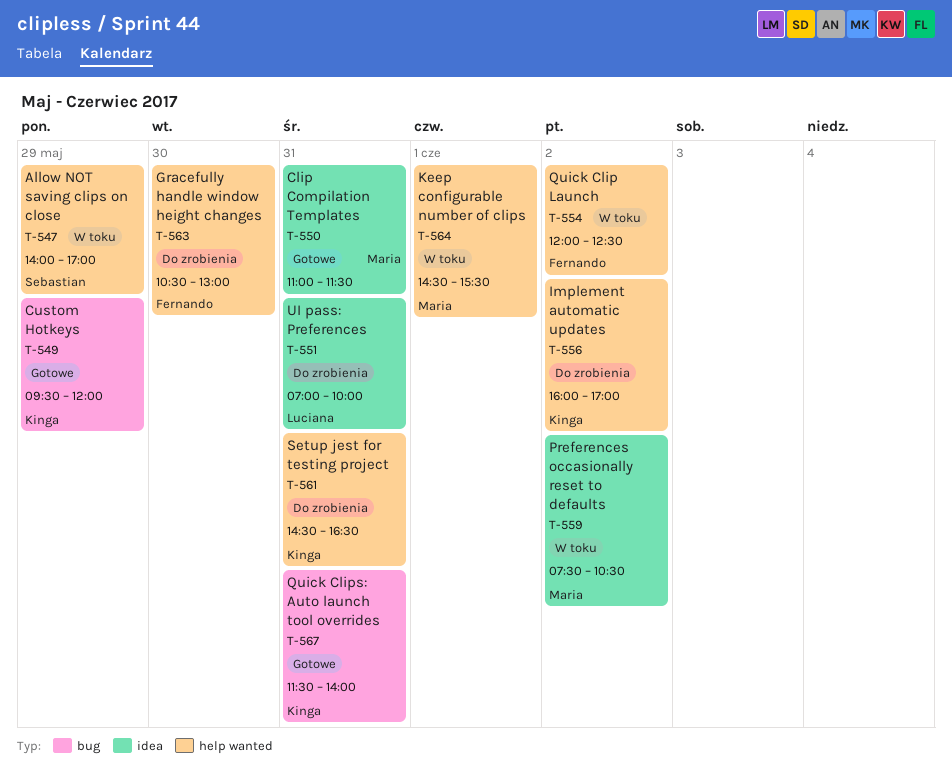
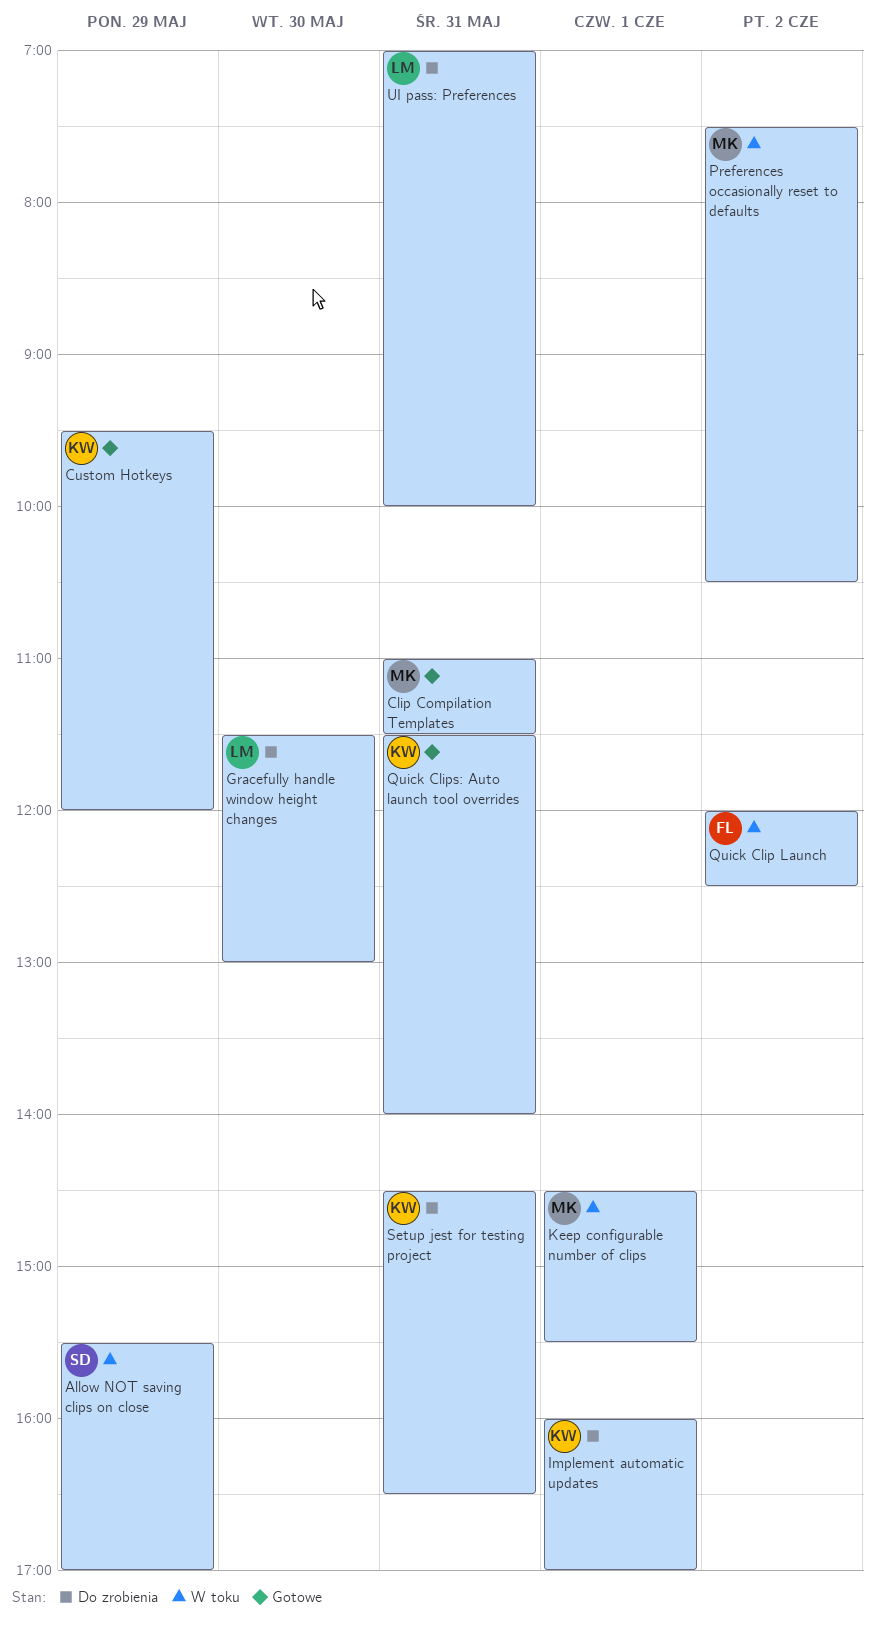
Allow NOT saving clips on close, begins: 14:00 -> 15:30
Gracefully handle window height changes, owner: Fernando -> Luciana
Gracefully handle window height changes, begins: 10:30 -> 11:30
Implement automatic updates, day: Jun 2 -> Jun 1

